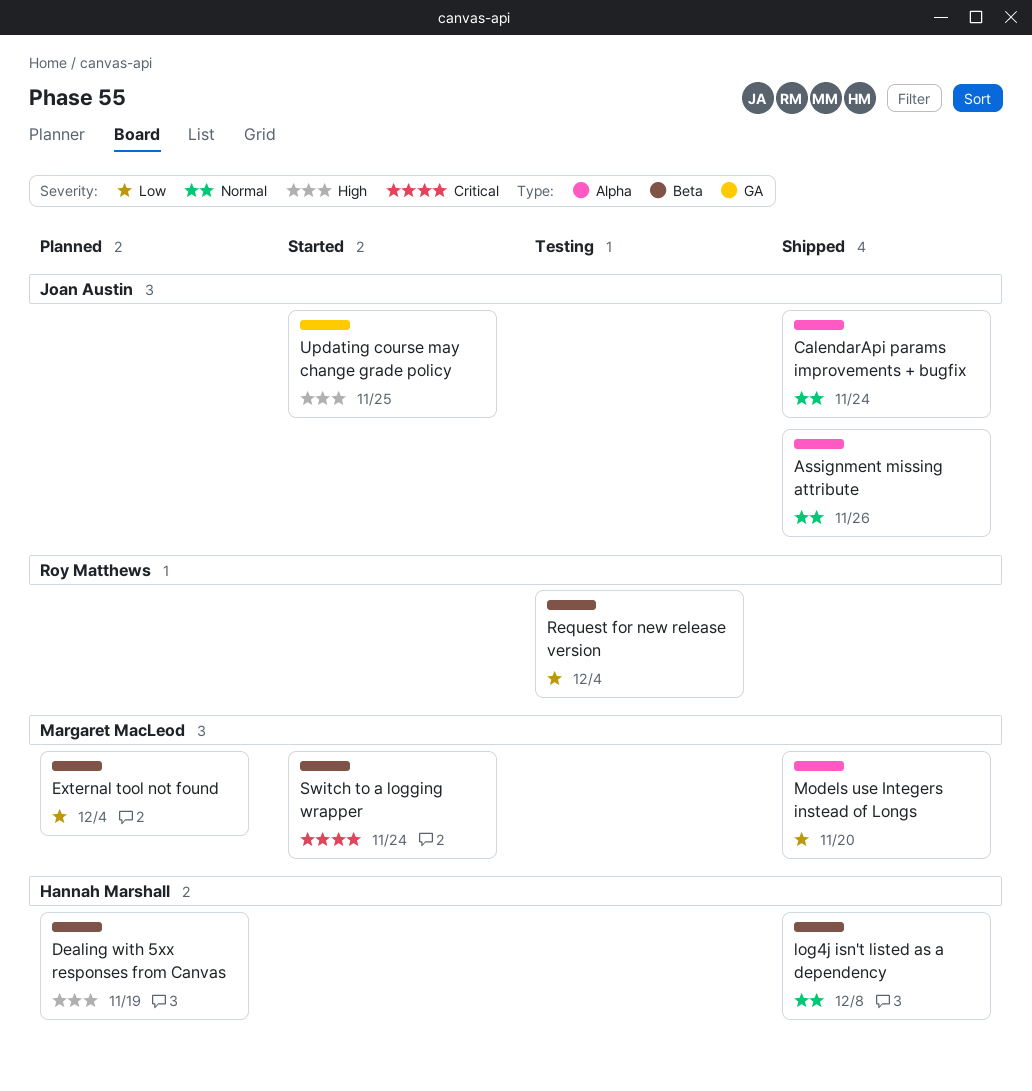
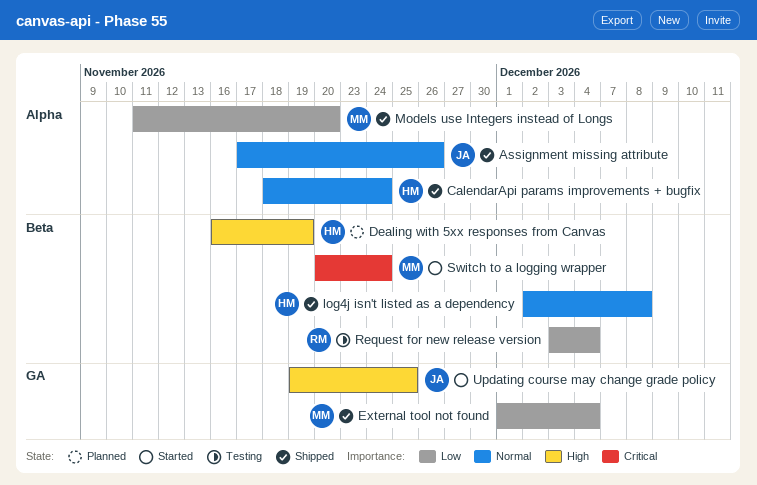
CalendarApi params improvements + bugfix, owner: Joan Austin -> Hannah Marshall
External tool not found, status: Planned -> Shipped
External tool not found, label: Beta -> GA

